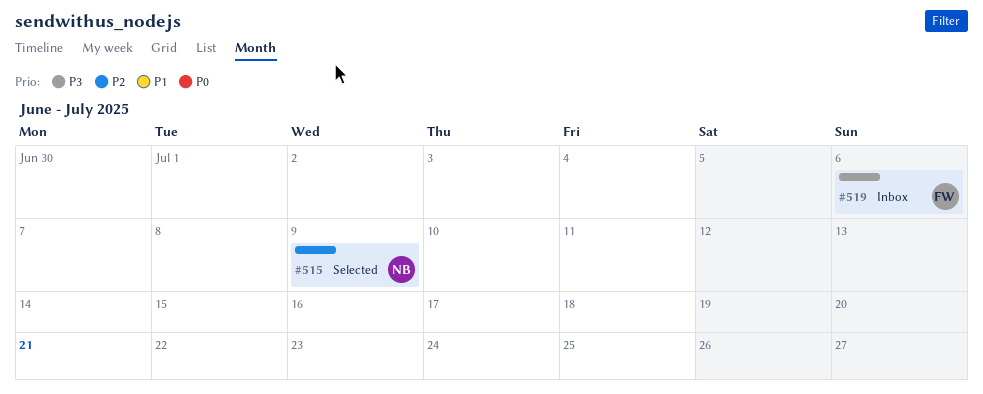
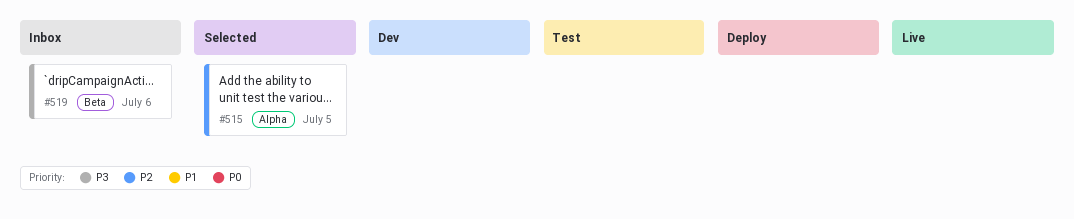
#515, due: Jul 9 -> Jul 5

